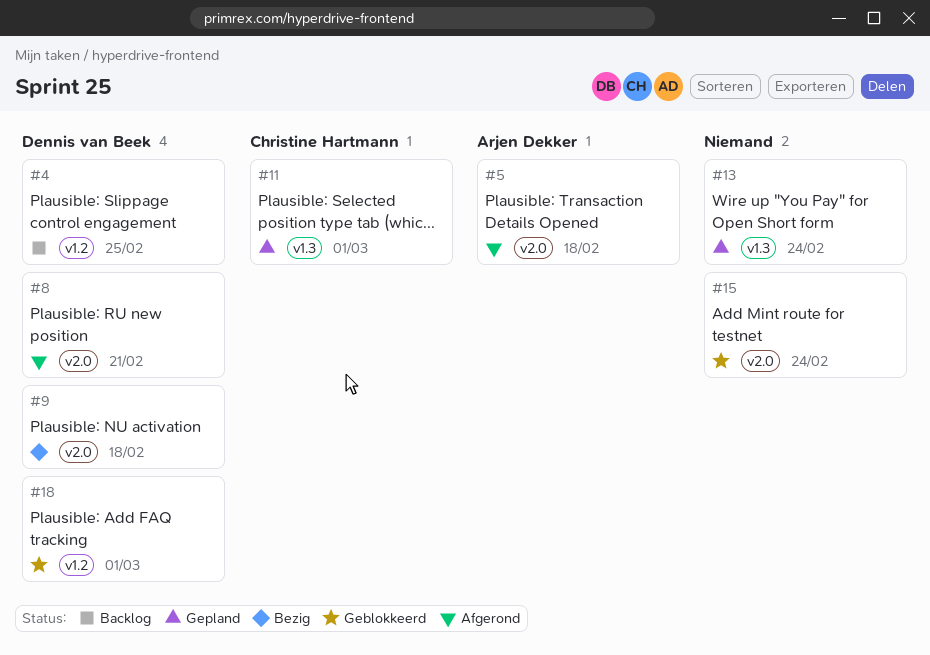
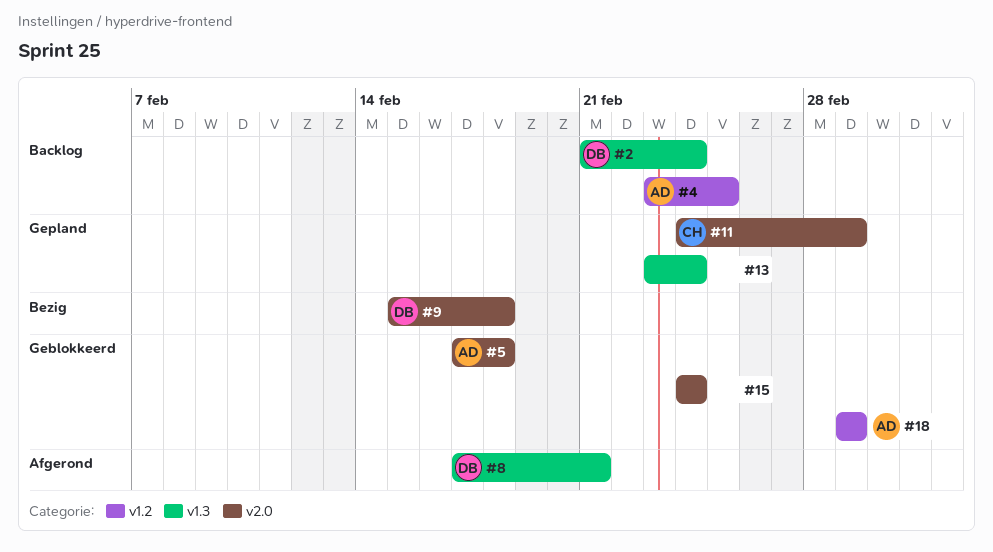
#2: none -> present
#4, owner: Dennis van Beek -> Arjen Dekker
#5, status: Afgerond -> Geblokkeerd
#8, label: v2.0 -> v1.3
#11, label: v1.3 -> v2.0
#18, owner: Dennis van Beek -> Arjen Dekker

